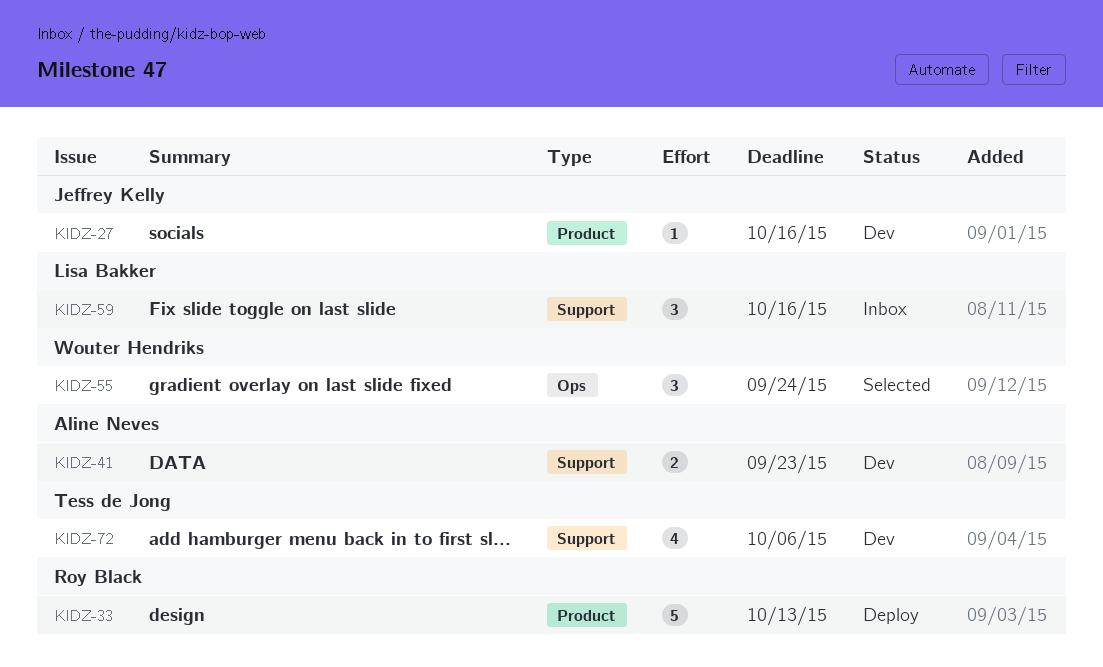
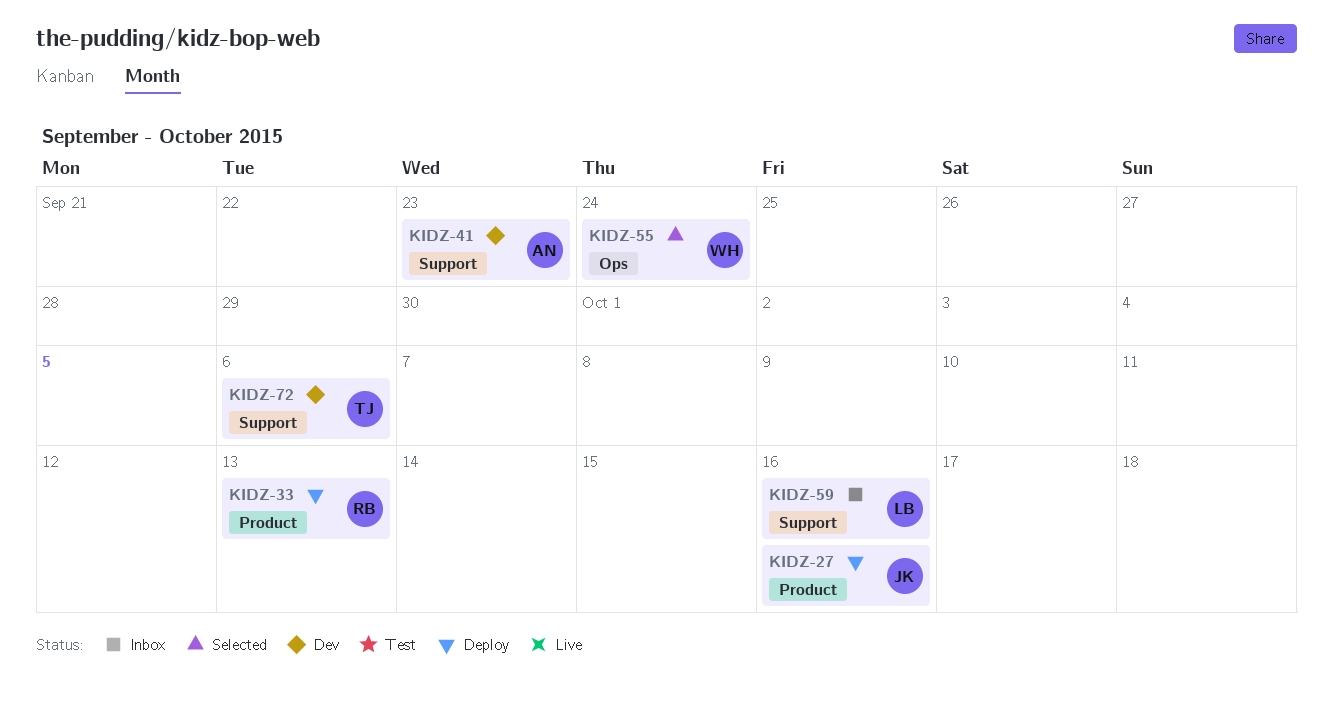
KIDZ-27, status: Dev -> Deploy

